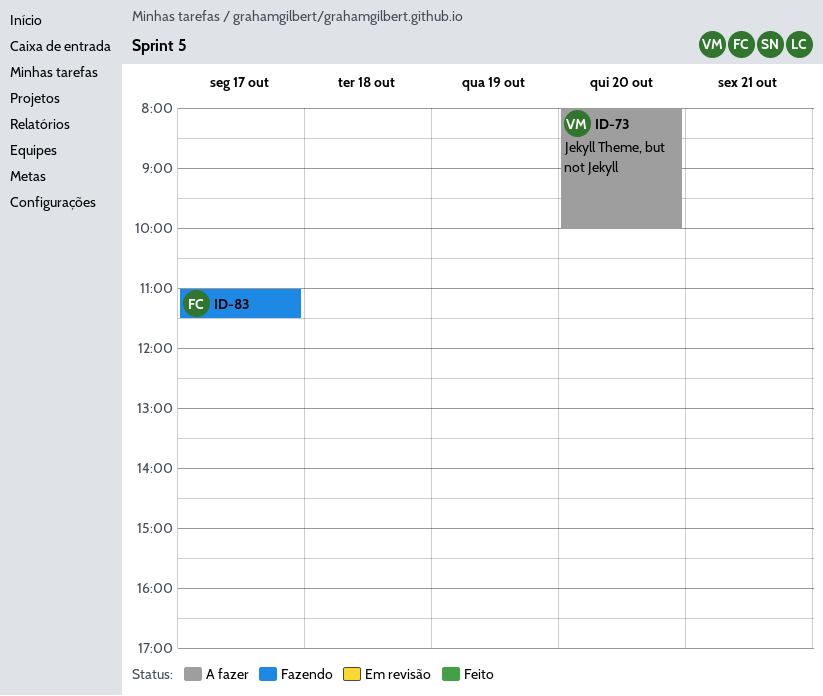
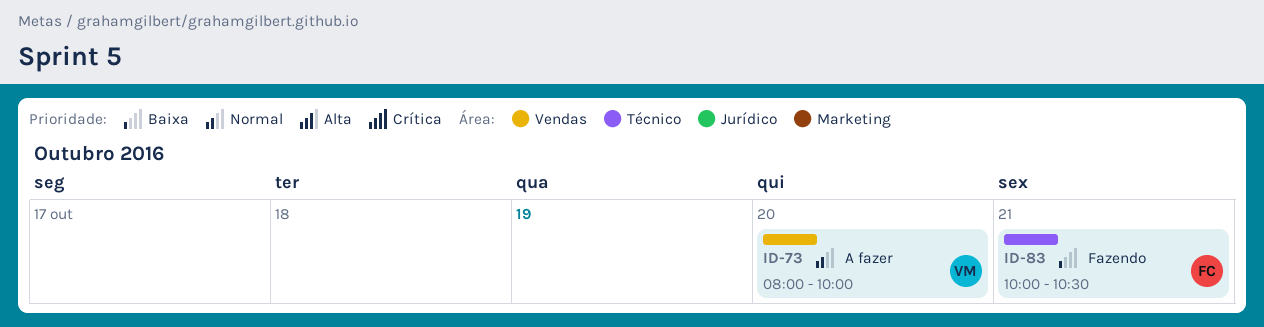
ID-83, day: Oct 17 -> Oct 21
ID-83, begins: 11:00 -> 10:00
ID-83, ends: 11:30 -> 10:30

